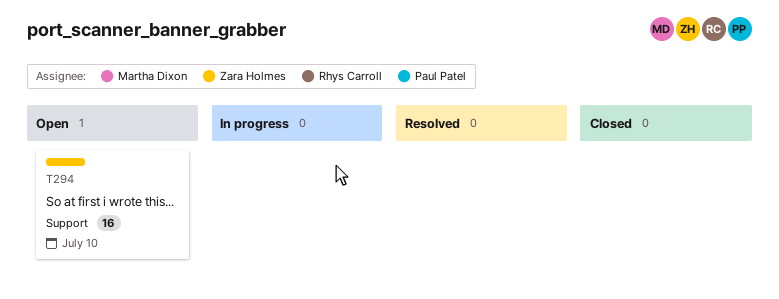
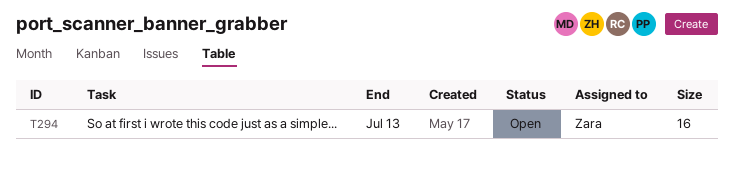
T294, due: Jul 10 -> Jul 13

